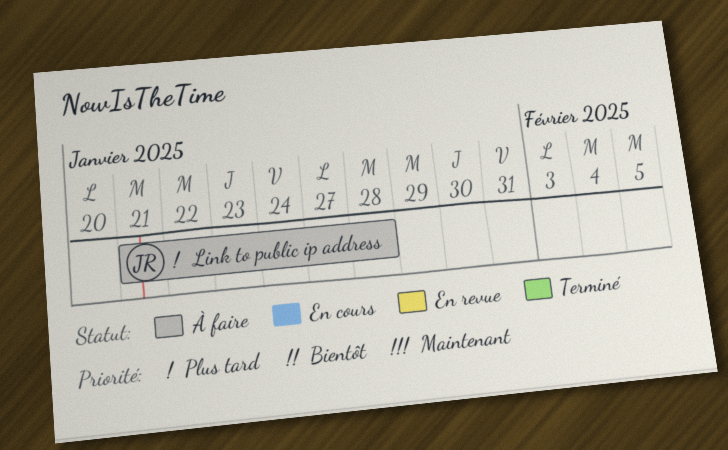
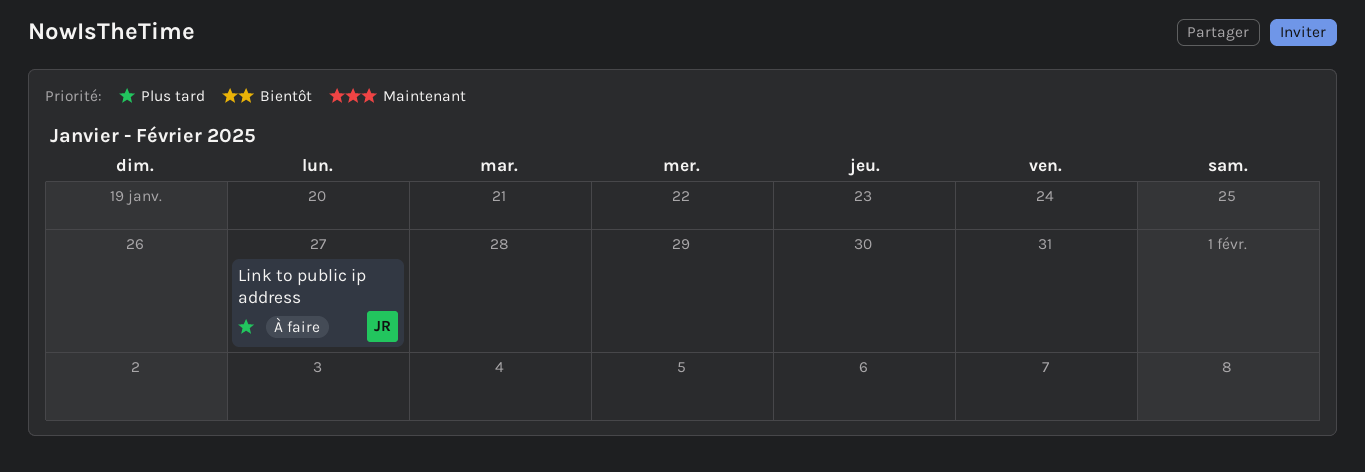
Link to public ip address, due: Jan 28 -> Jan 27

